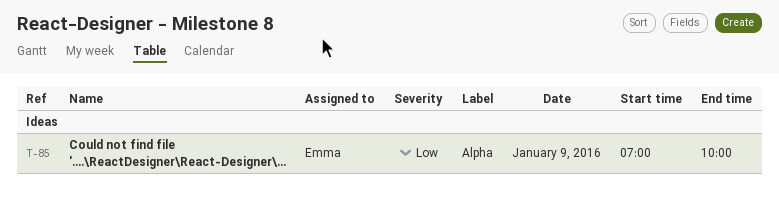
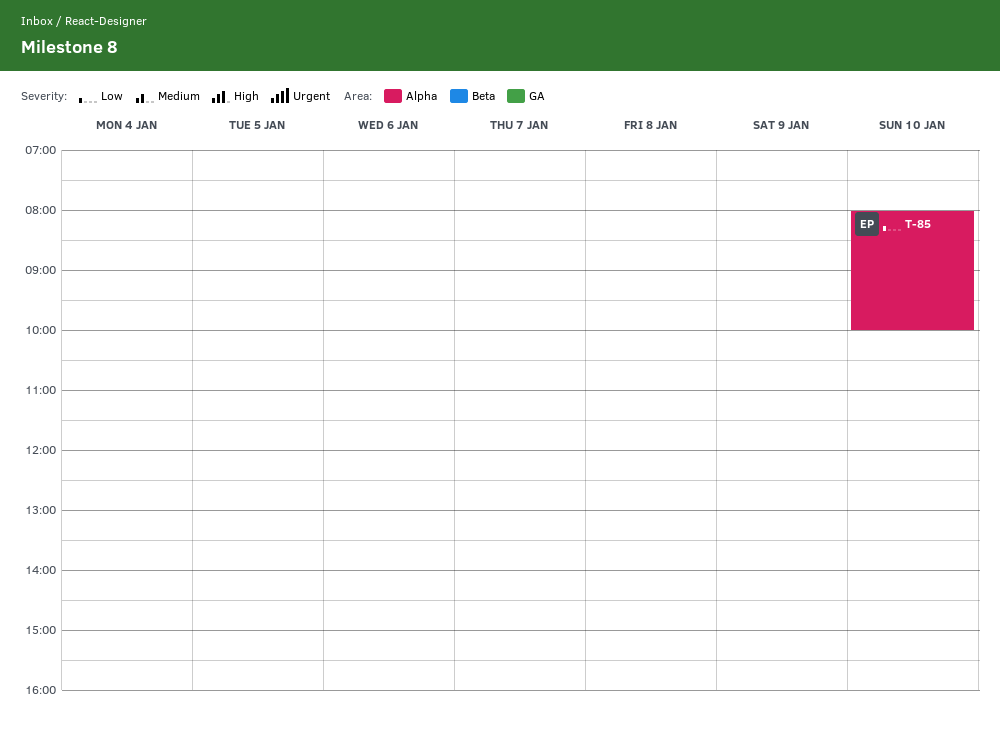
T-85, day: Jan 9 -> Jan 10
T-85, begins: 07:00 -> 08:00

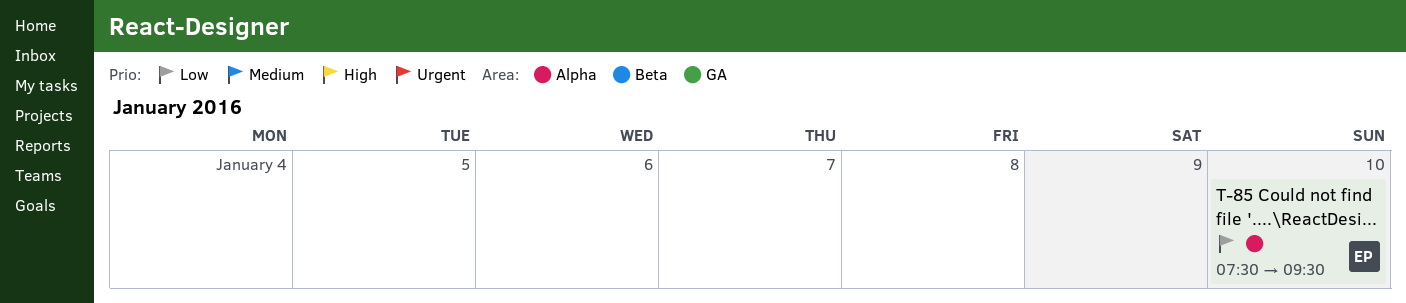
T-85, begins: 08:00 -> 07:30
T-85, ends: 10:00 -> 09:30

